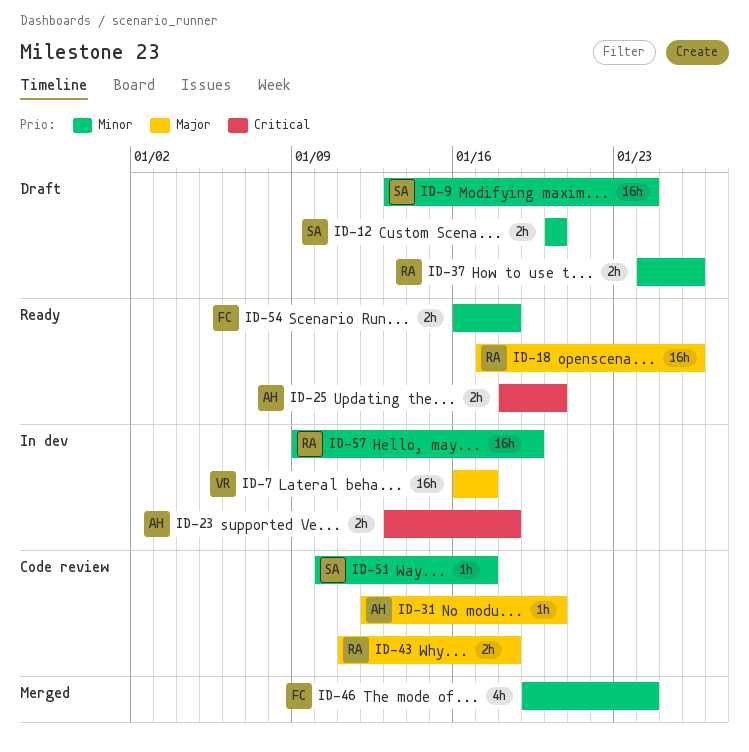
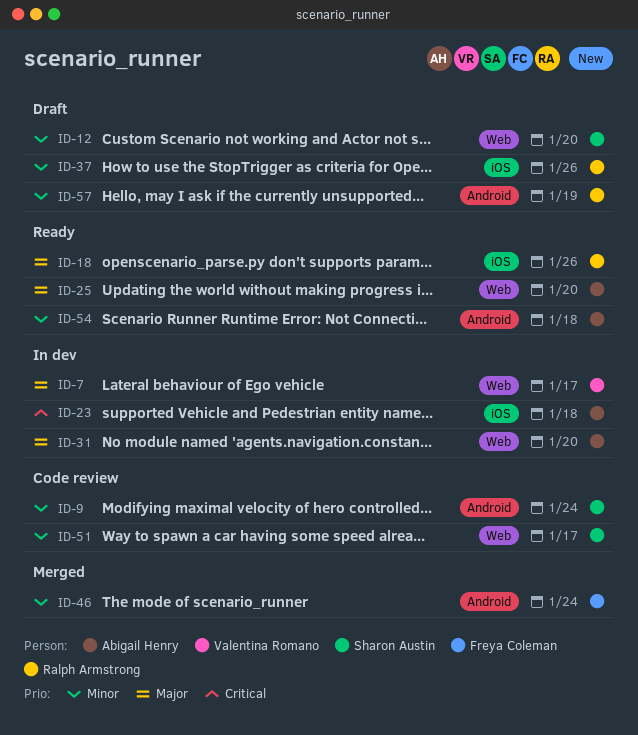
ID-9, status: Draft -> Code review
ID-25, priority: Critical -> Major
ID-31, status: Code review -> In dev
ID-43: present -> none
ID-54, owner: Freya Coleman -> Abigail Henry
ID-57, status: In dev -> Draft

